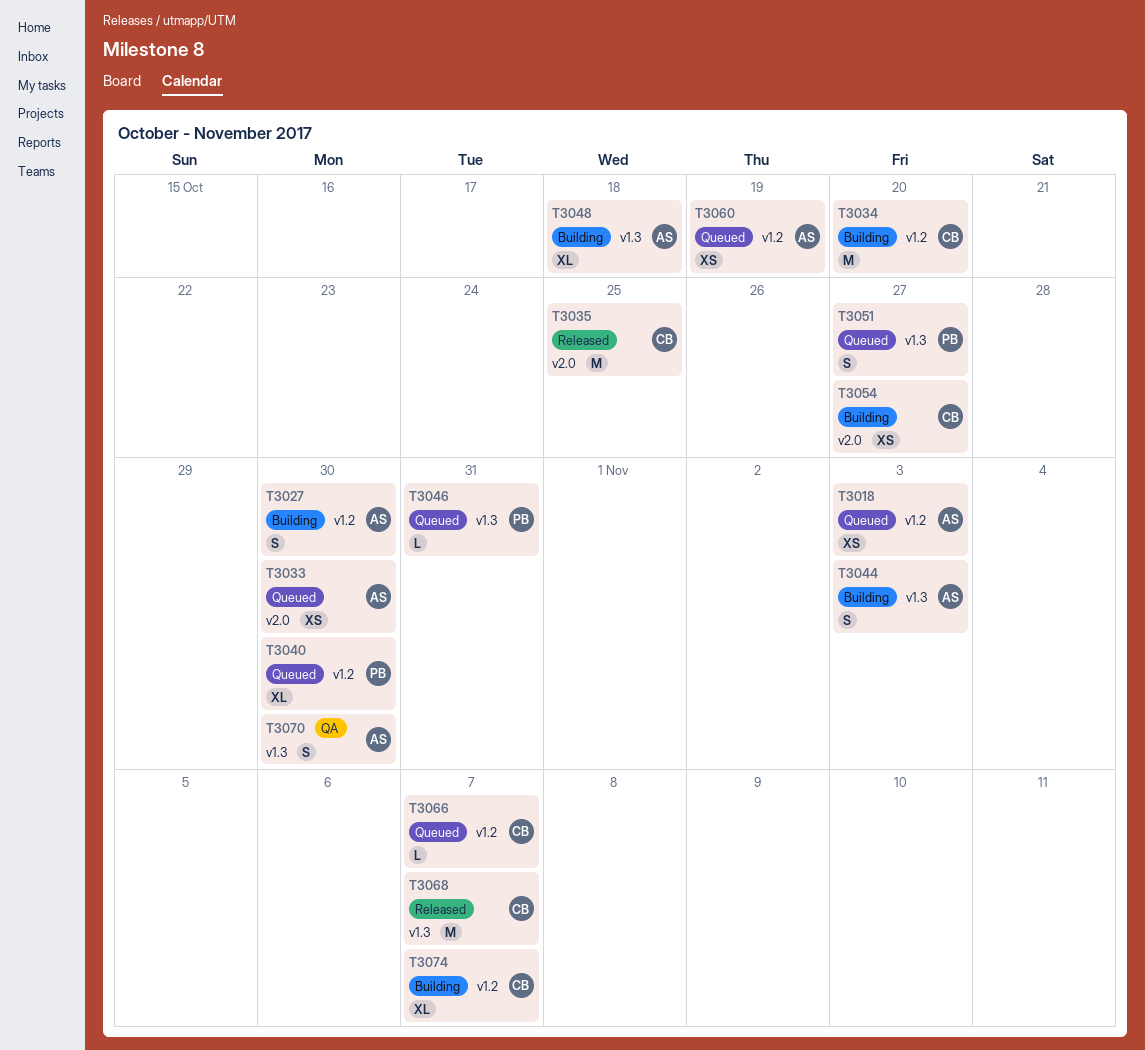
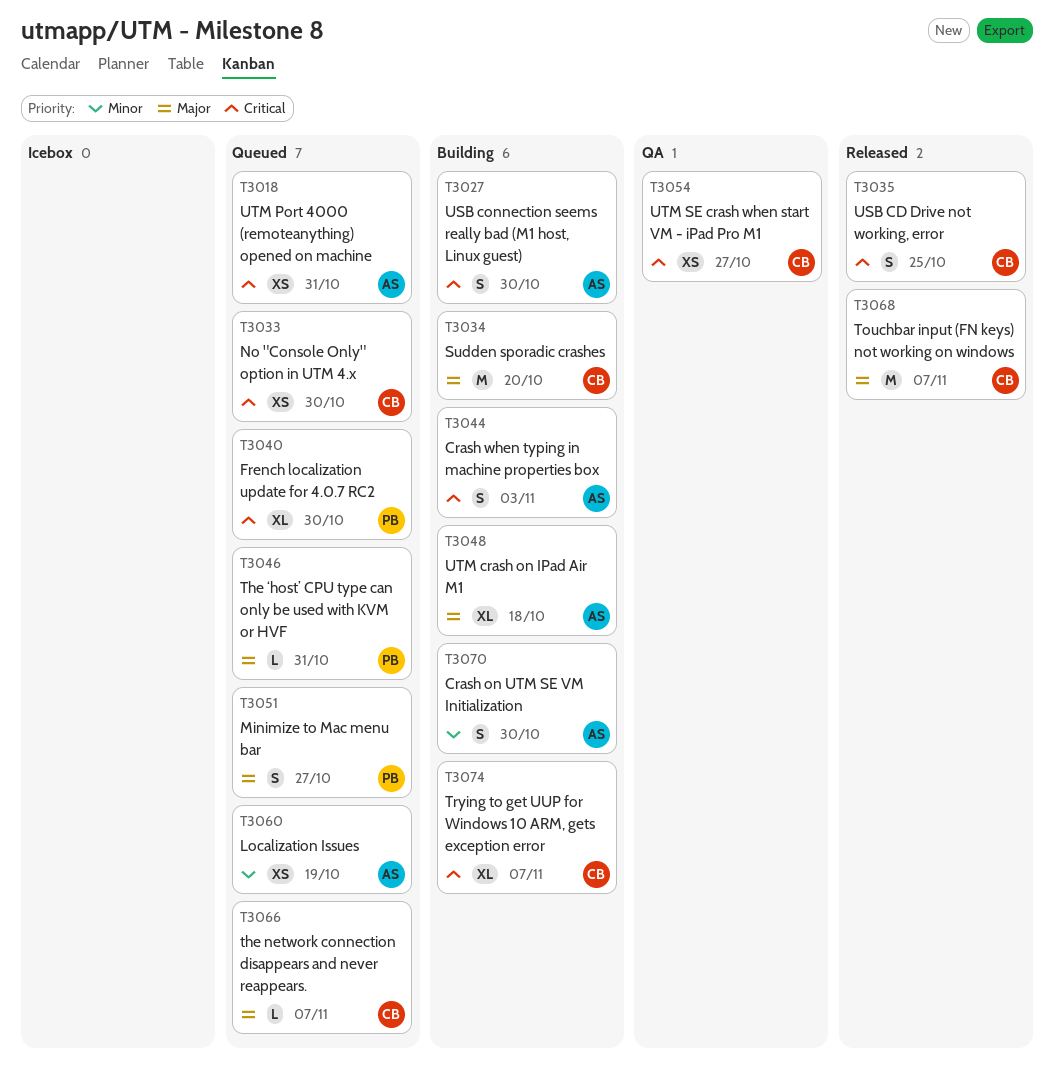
T3018, due: Nov 3 -> Oct 31
T3033, owner: AS -> CB
T3035, estimate: M -> S
T3054, status: Building -> QA
T3070, status: QA -> Building

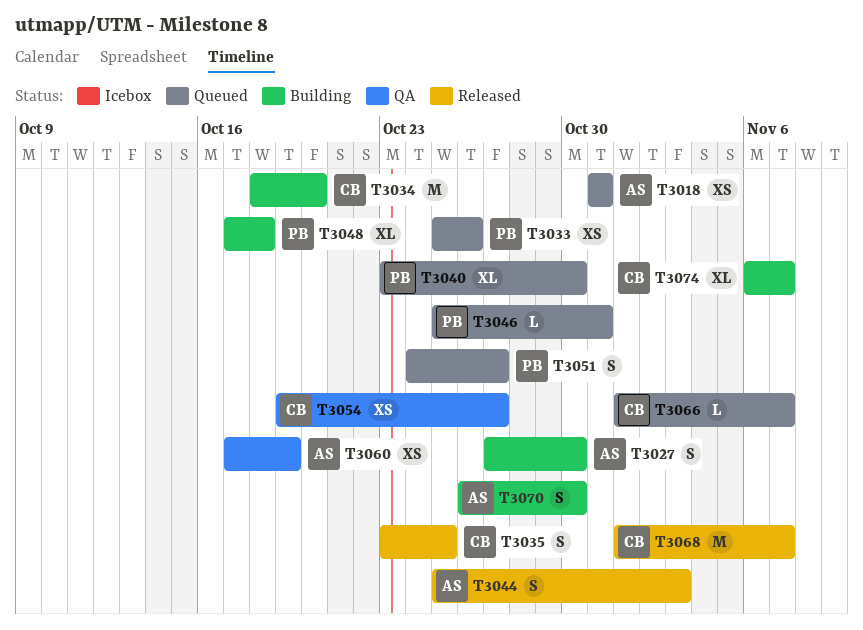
T3033, owner: CB -> PB
T3033, due: Oct 30 -> Oct 26
T3044, status: Building -> Released
T3048, owner: AS -> PB
T3060, status: Queued -> QA

